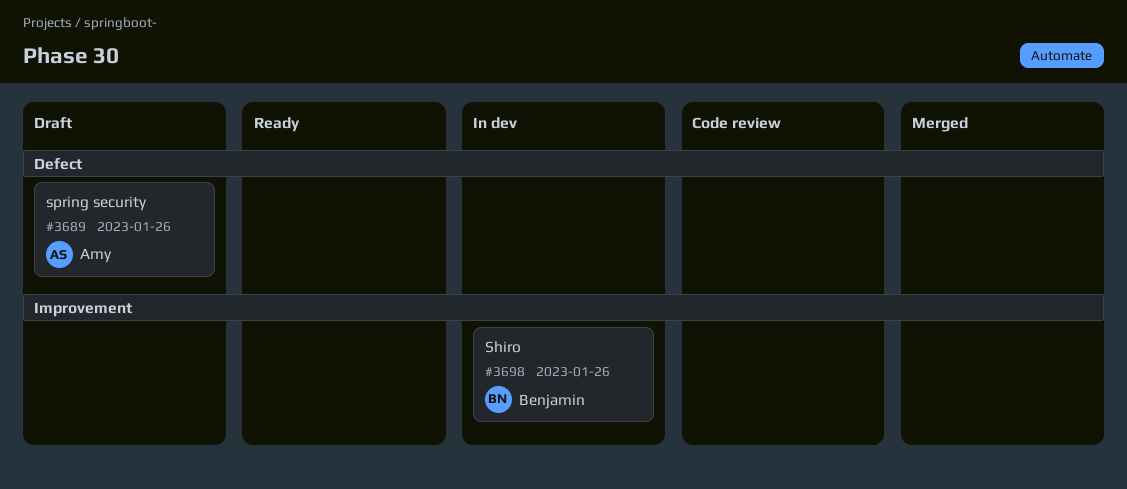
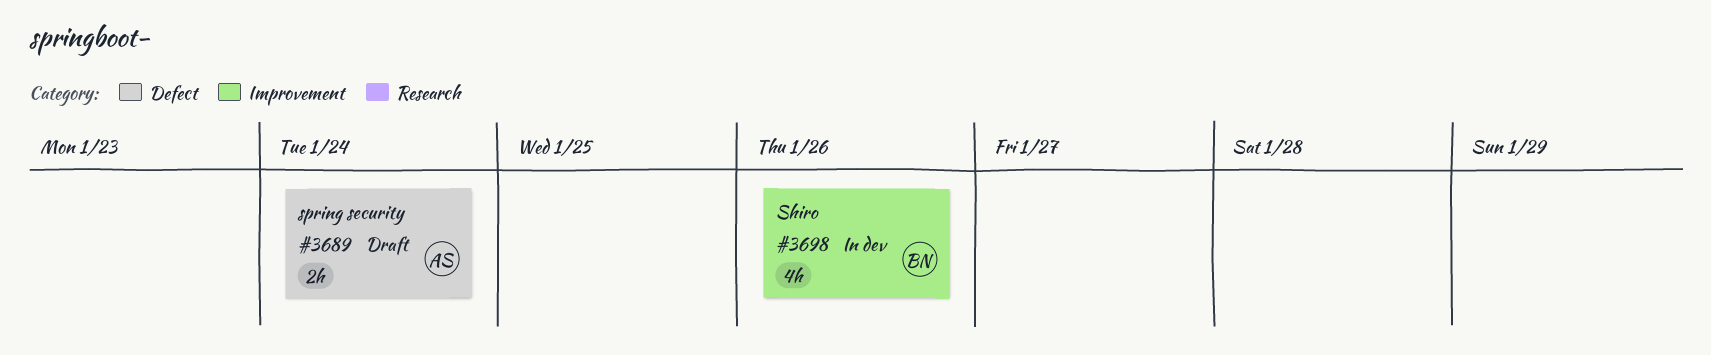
#3689, due: Jan 26 -> Jan 24

